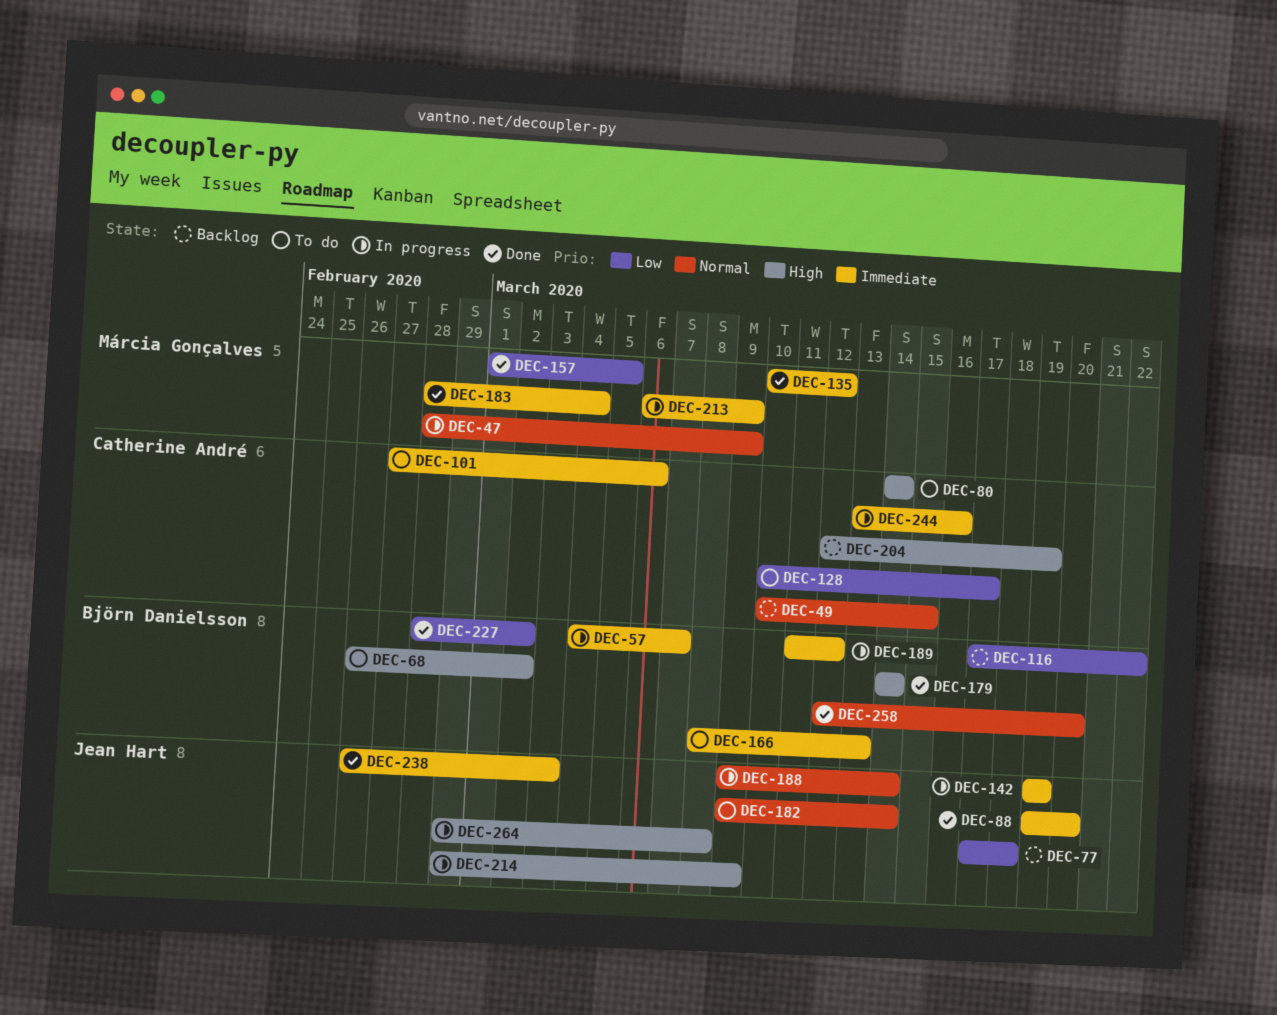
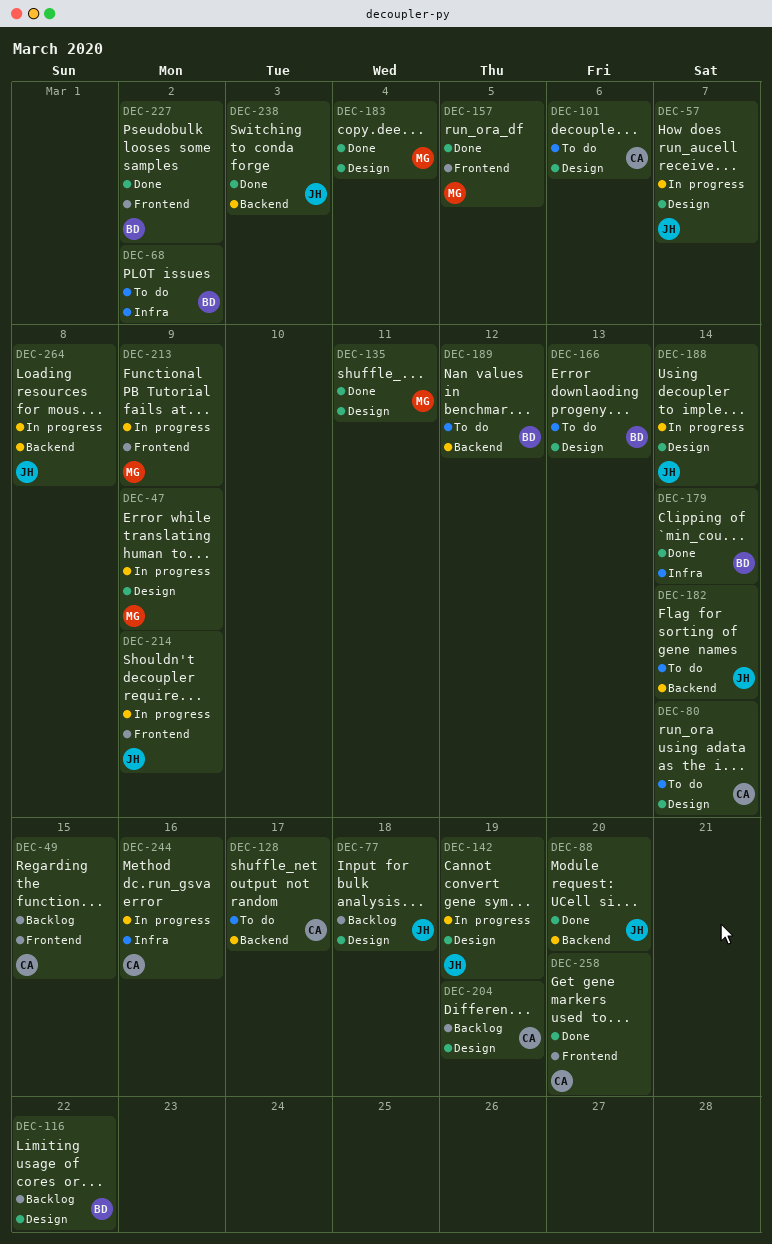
DEC-57, owner: Björn Danielsson -> Jean Hart
DEC-135, due: Mar 12 -> Mar 11
DEC-189, status: In progress -> To do
DEC-258, owner: Björn Danielsson -> Catherine André

